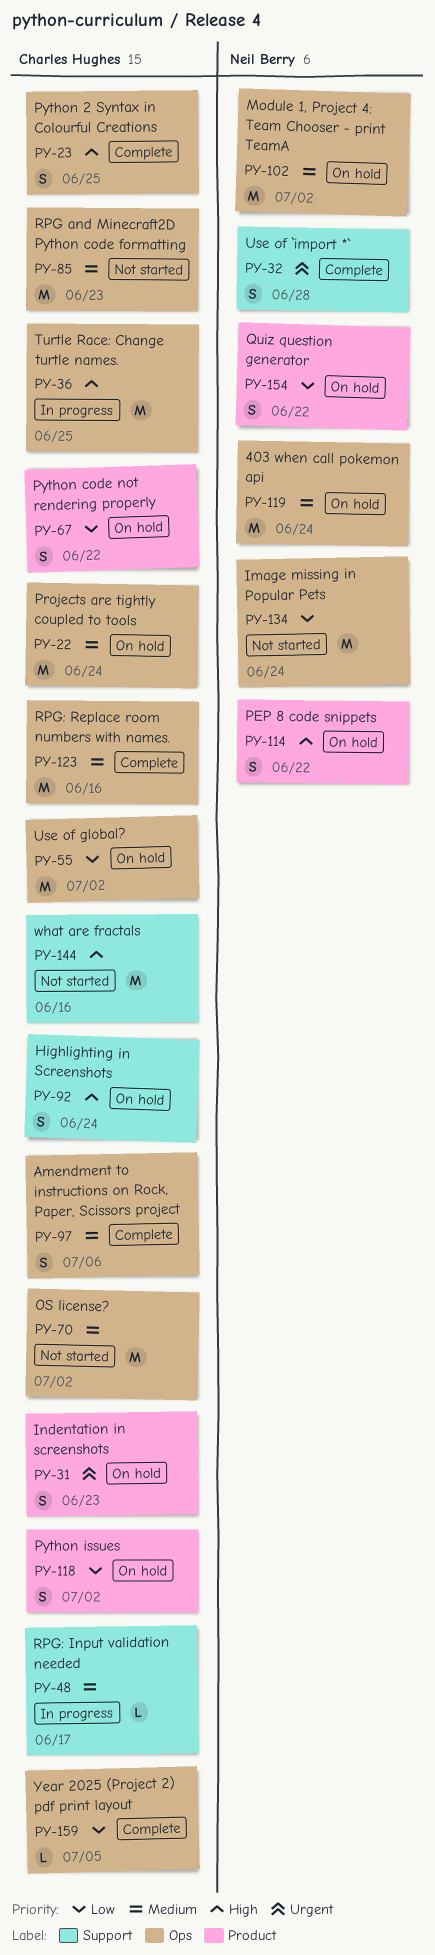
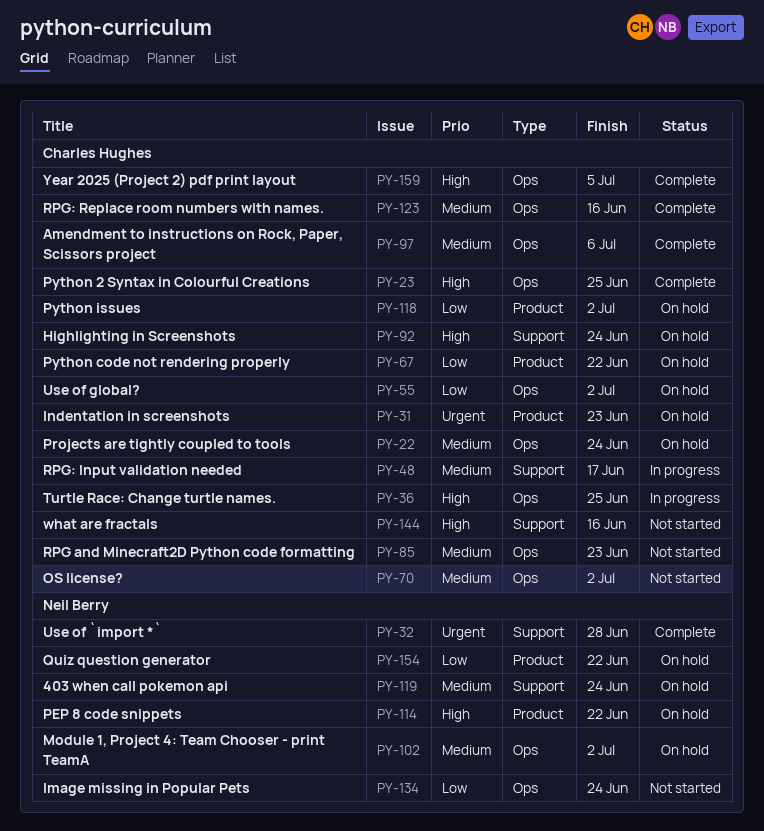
PY-119, label: Ops -> Support
PY-159, priority: Low -> High

